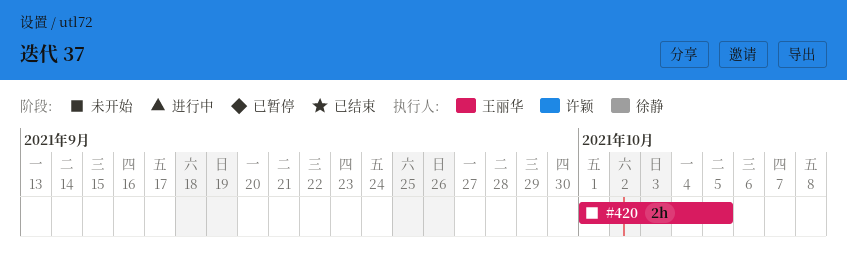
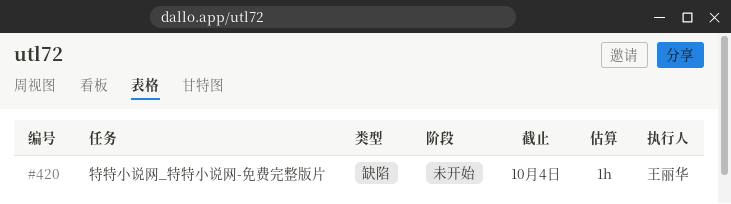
#420, estimate: 2h -> 1h
#420, due: Oct 5 -> Oct 4

